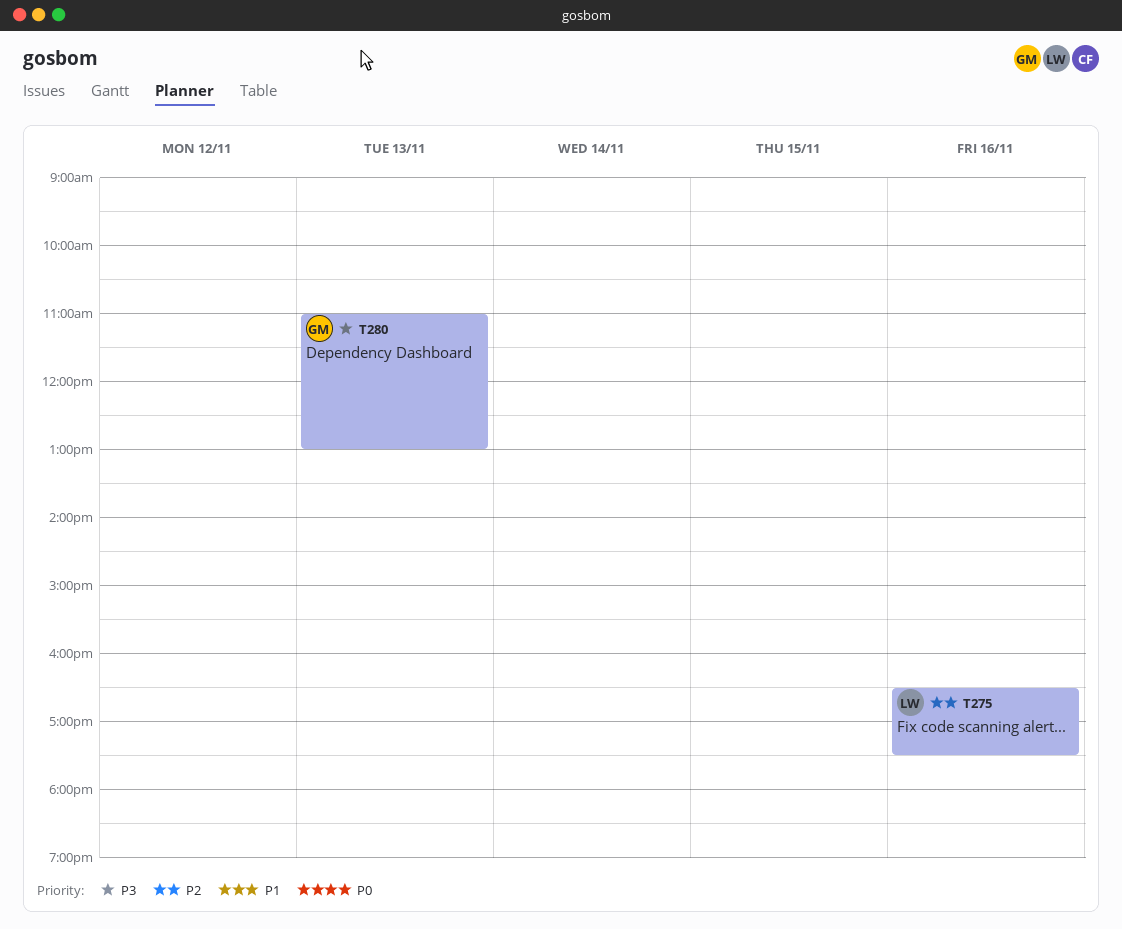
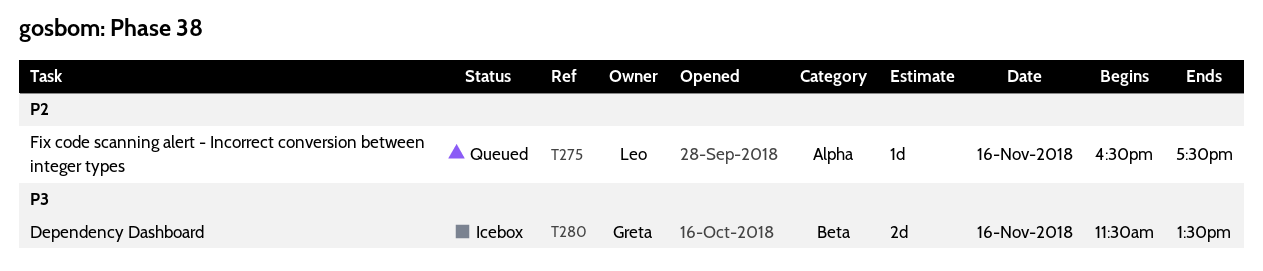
T280, day: Nov 13 -> Nov 16
T280, begins: 11:00 -> 11:30
T280, ends: 13:00 -> 13:30

